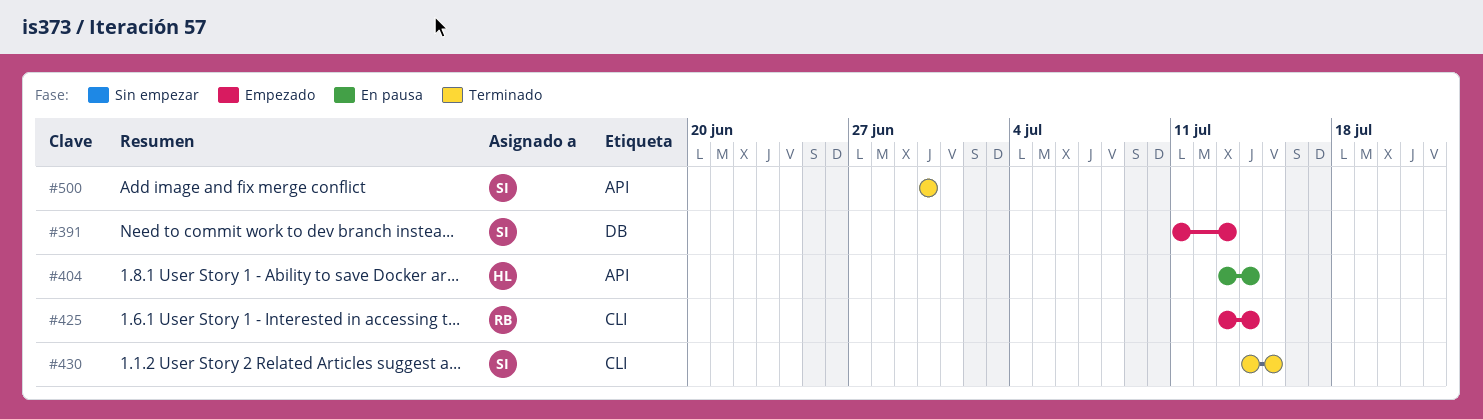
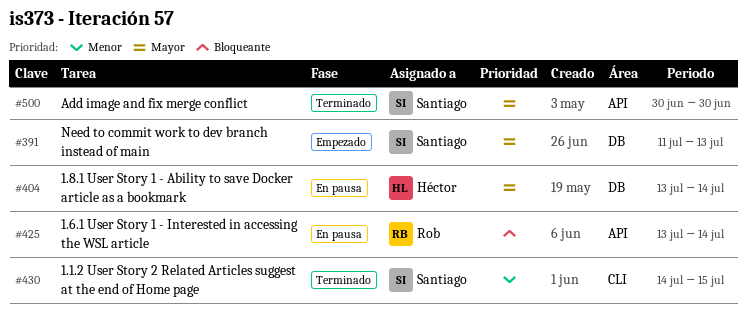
#404, label: API -> DB
#425, status: Empezado -> En pausa
#425, label: CLI -> API

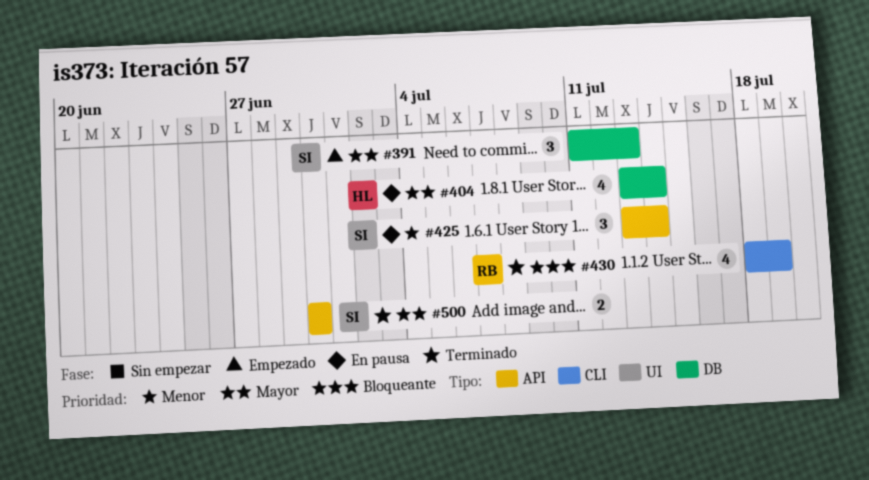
#425, owner: Rob -> Santiago
#425, priority: Bloqueante -> Menor
#430, owner: Santiago -> Rob
#430, priority: Menor -> Bloqueante
#430, start: Jul 14 -> Jul 18
#430, due: Jul 15 -> Jul 19

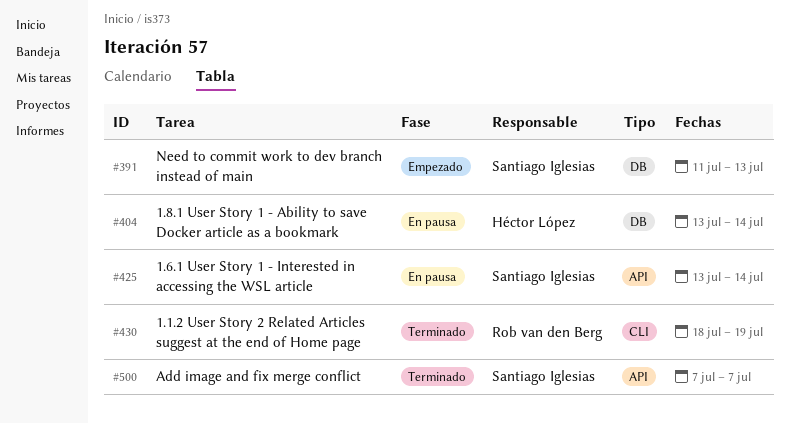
#500, start: Jun 30 -> Jul 7
#500, due: Jun 30 -> Jul 7

